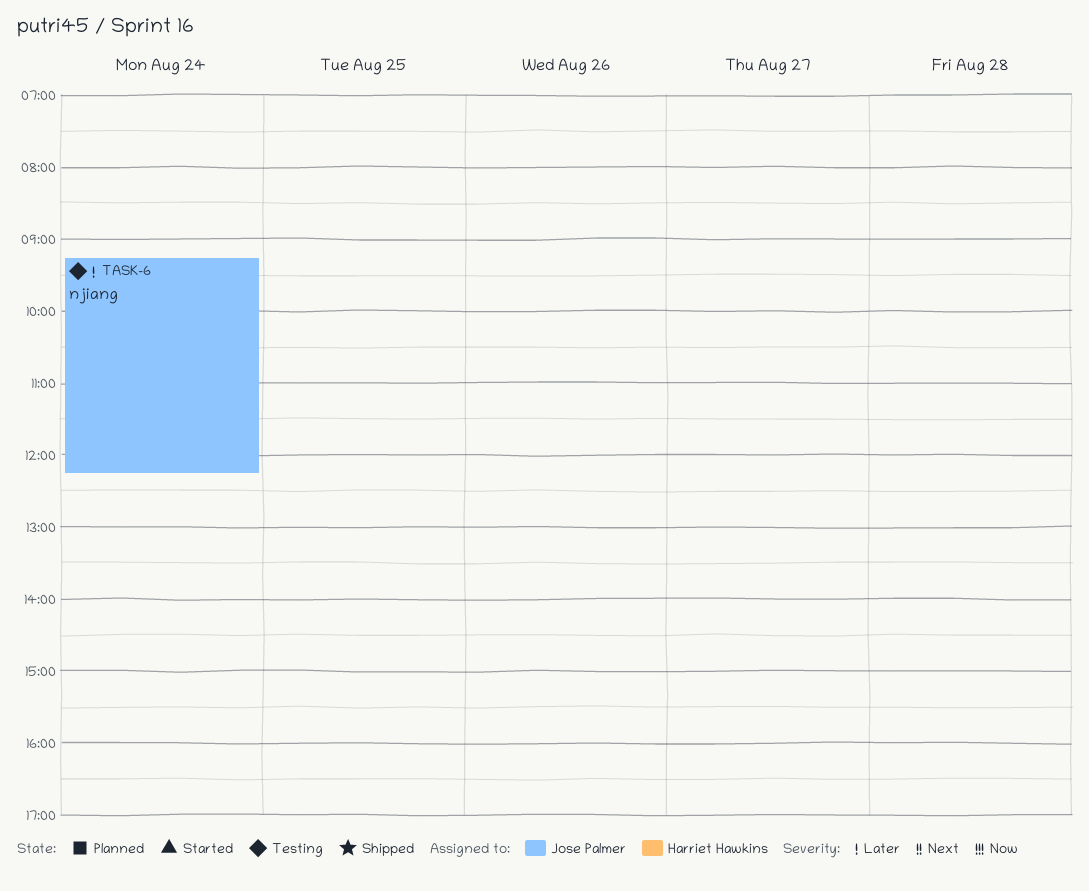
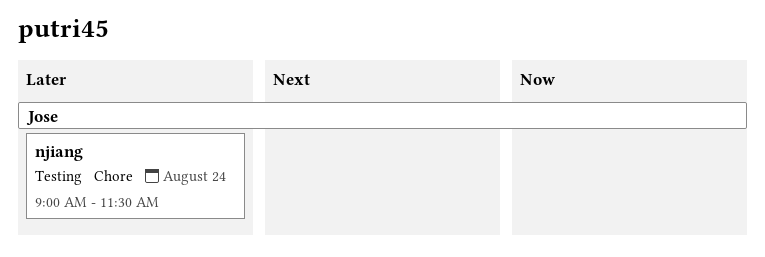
njiang, begins: 09:15 -> 09:00
njiang, ends: 12:15 -> 11:30

